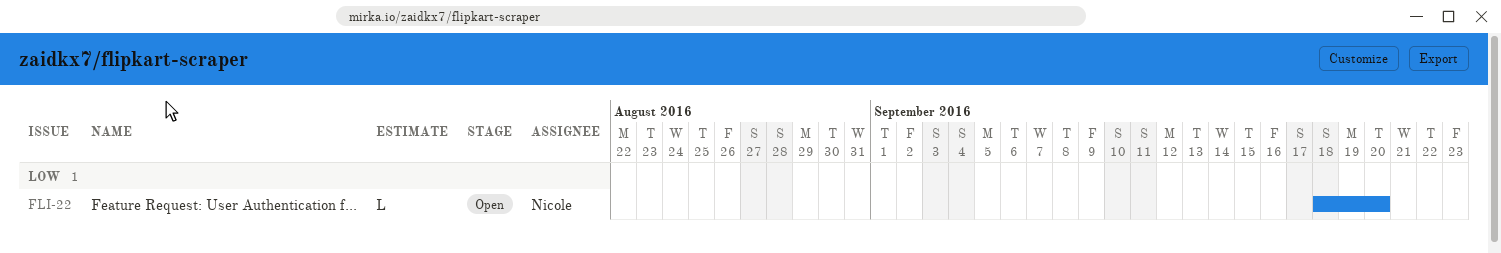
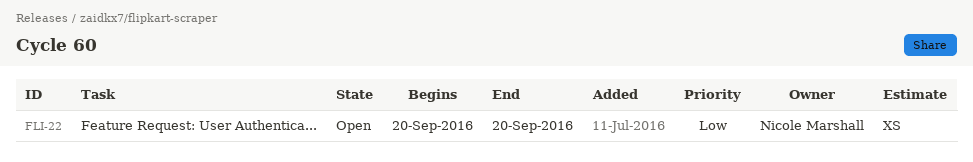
FLI-22, estimate: L -> XS
FLI-22, start: Sep 18 -> Sep 20

